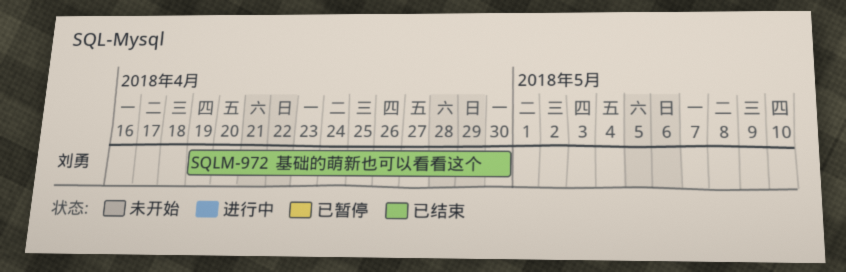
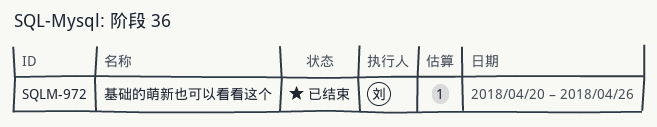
SQLM-972, start: Apr 19 -> Apr 20
SQLM-972, due: Apr 30 -> Apr 26

